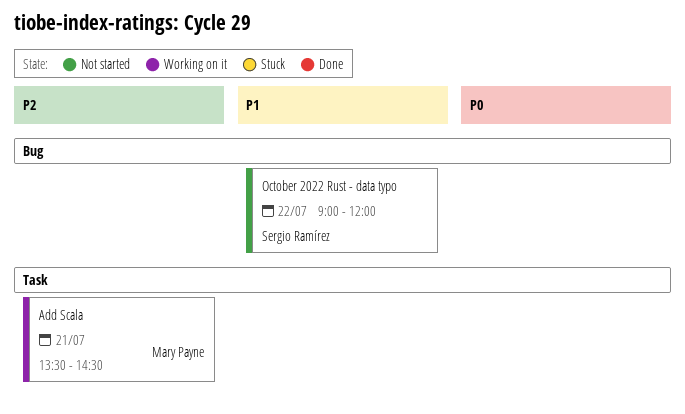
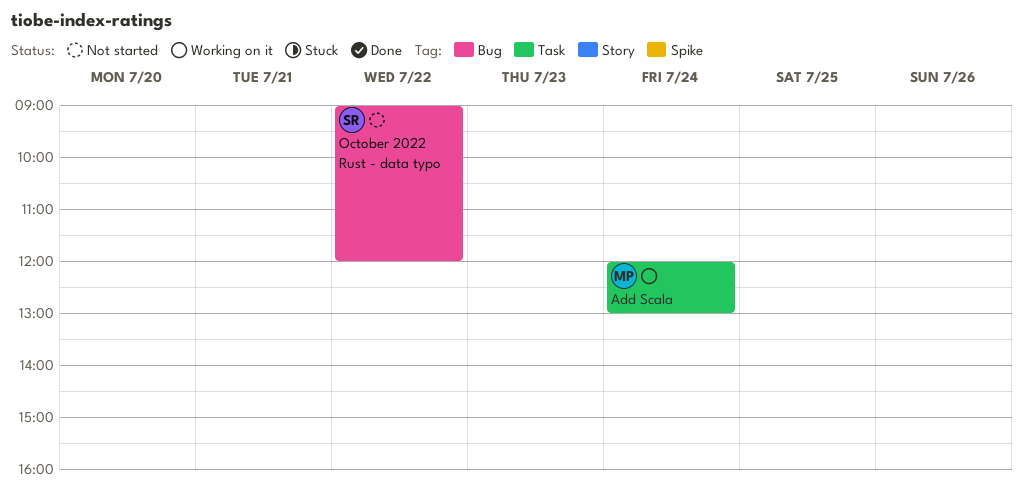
Add Scala, day: Jul 21 -> Jul 24
Add Scala, begins: 13:30 -> 12:00
Add Scala, ends: 14:30 -> 13:00

